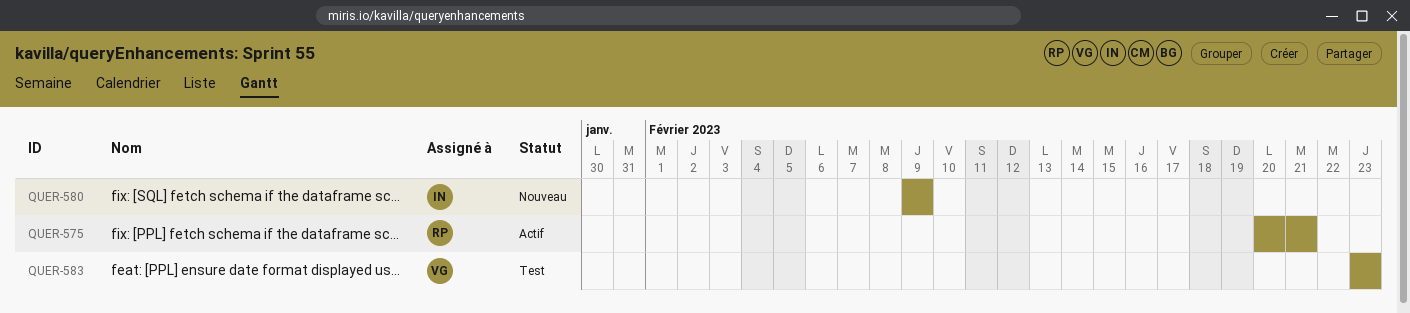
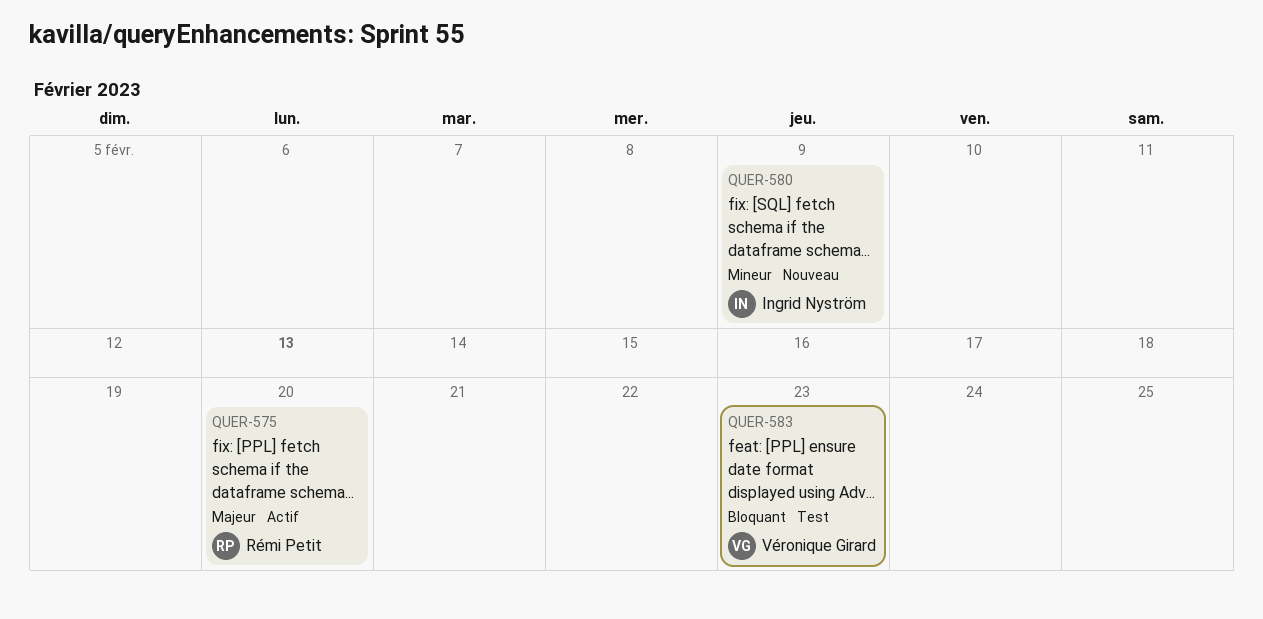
QUER-575, due: Feb 21 -> Feb 20

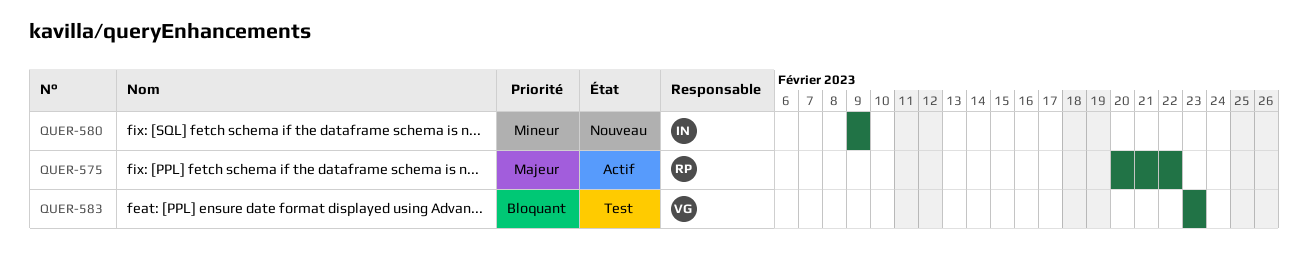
QUER-575, due: Feb 20 -> Feb 22

